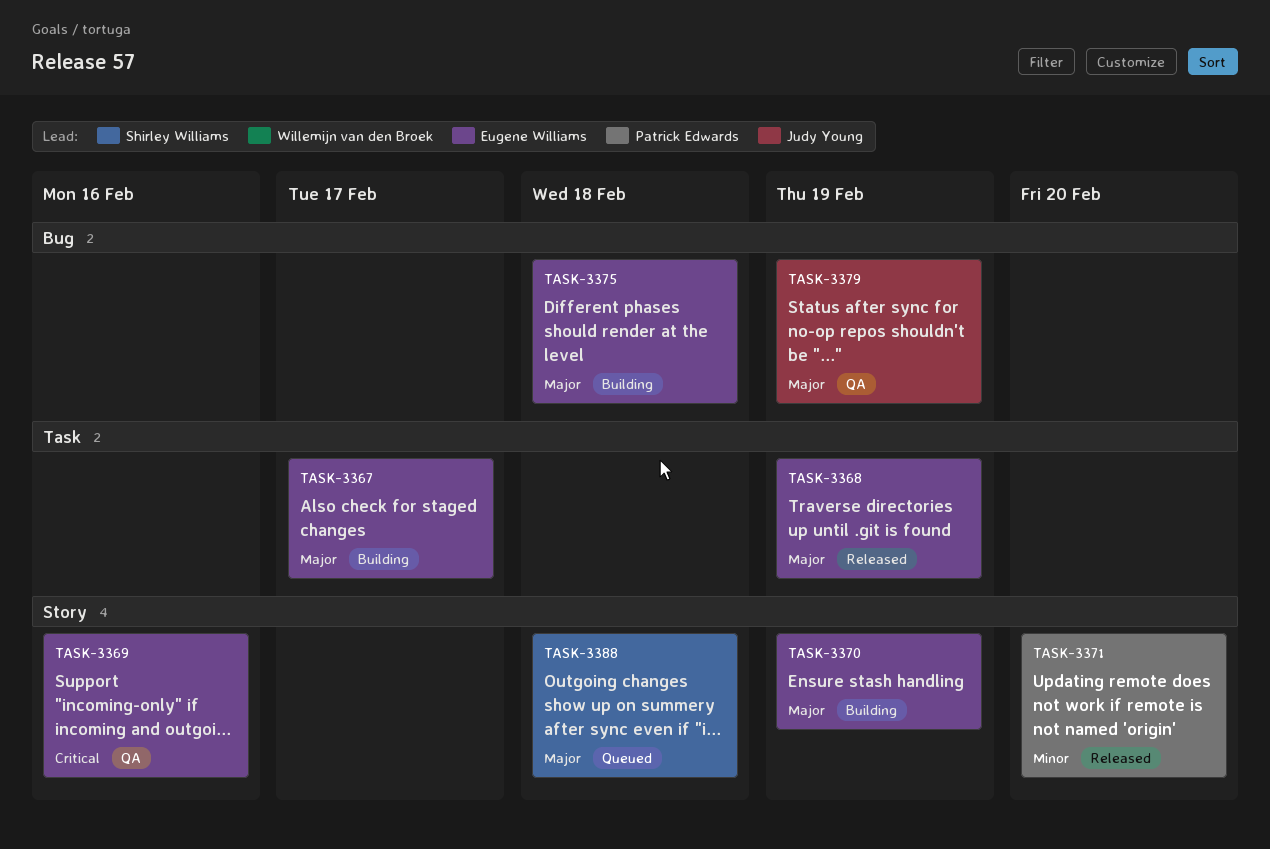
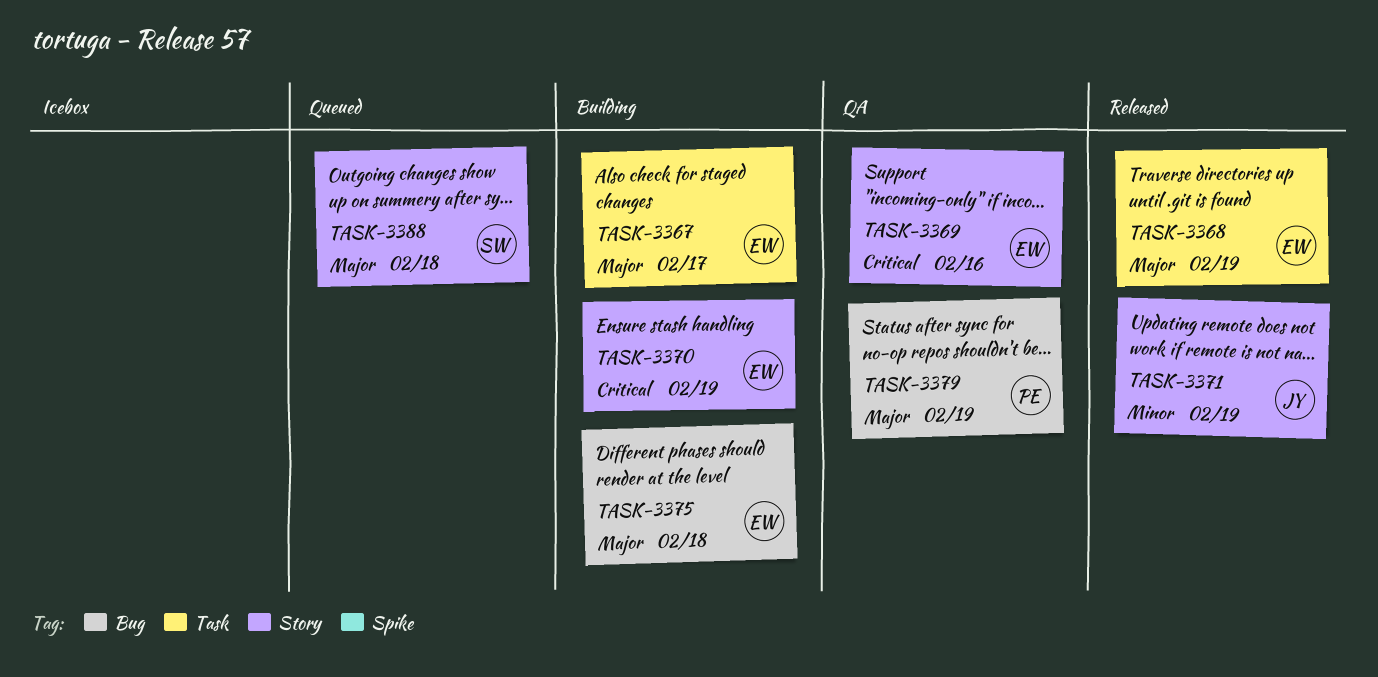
TASK-3370, priority: Major -> Critical
TASK-3371, owner: Patrick Edwards -> Judy Young
TASK-3371, due: Feb 20 -> Feb 19
TASK-3379, owner: Judy Young -> Patrick Edwards

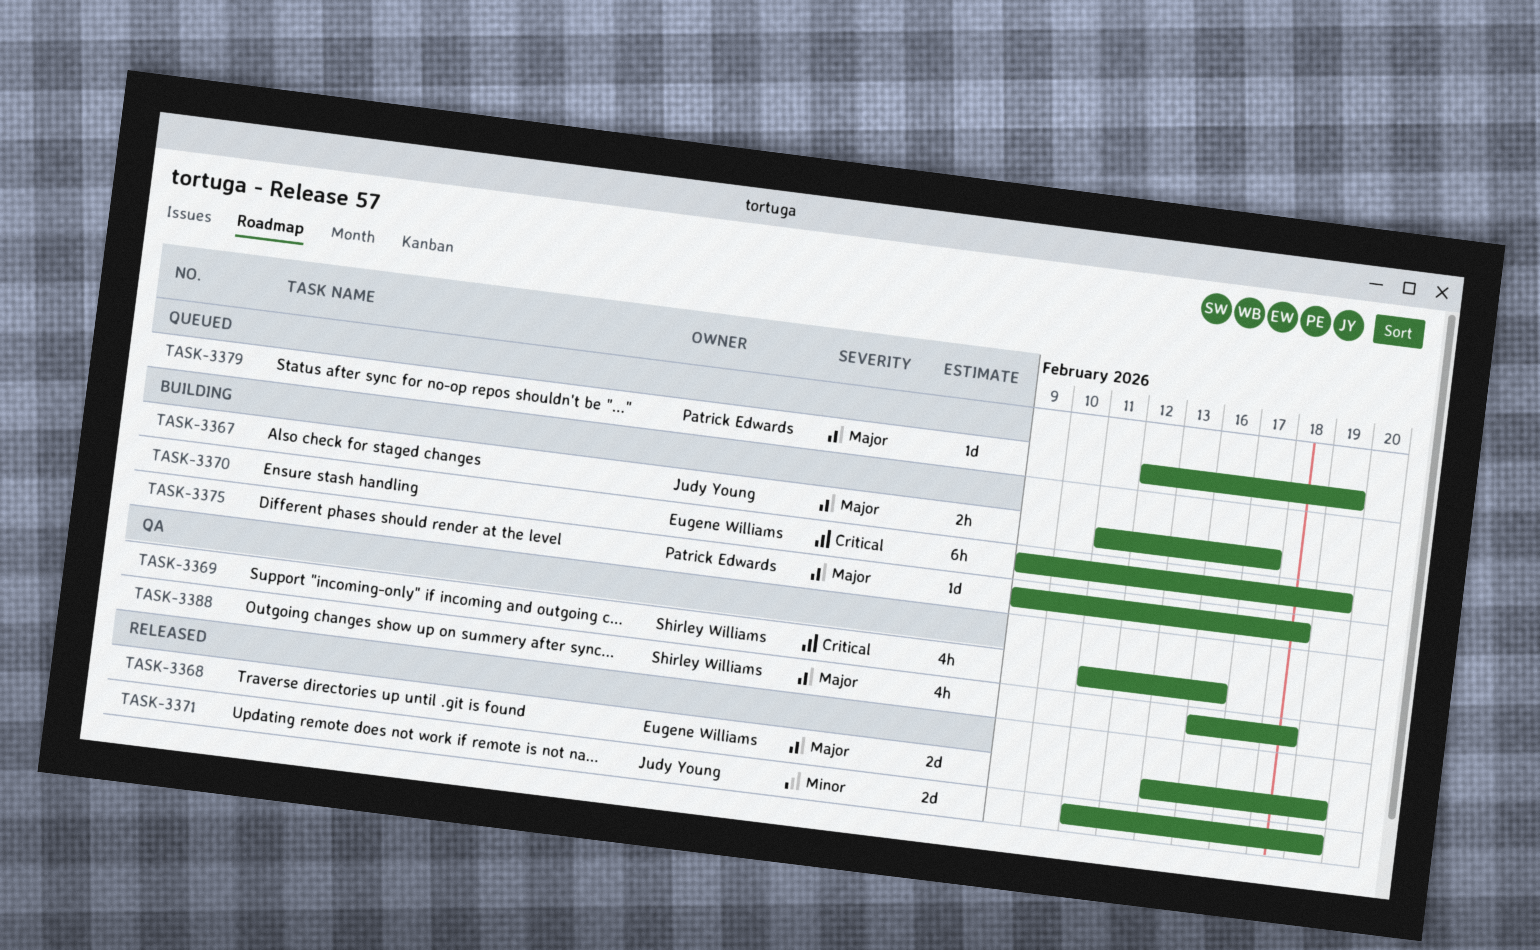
TASK-3367, owner: Eugene Williams -> Judy Young
TASK-3369, owner: Eugene Williams -> Shirley Williams
TASK-3375, owner: Eugene Williams -> Patrick Edwards
TASK-3379, status: QA -> Queued
TASK-3388, status: Queued -> QA

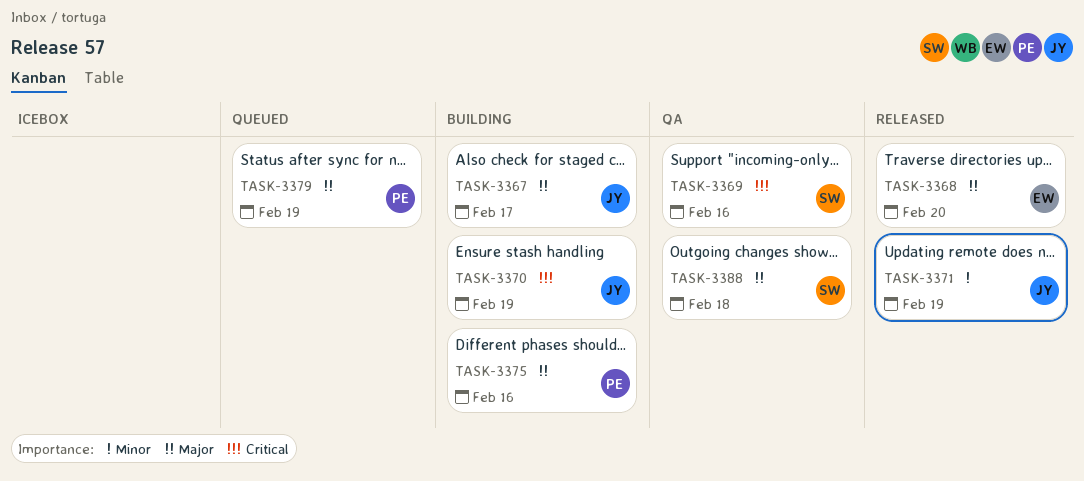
TASK-3368, due: Feb 19 -> Feb 20
TASK-3370, owner: Eugene Williams -> Judy Young
TASK-3375, due: Feb 18 -> Feb 16

